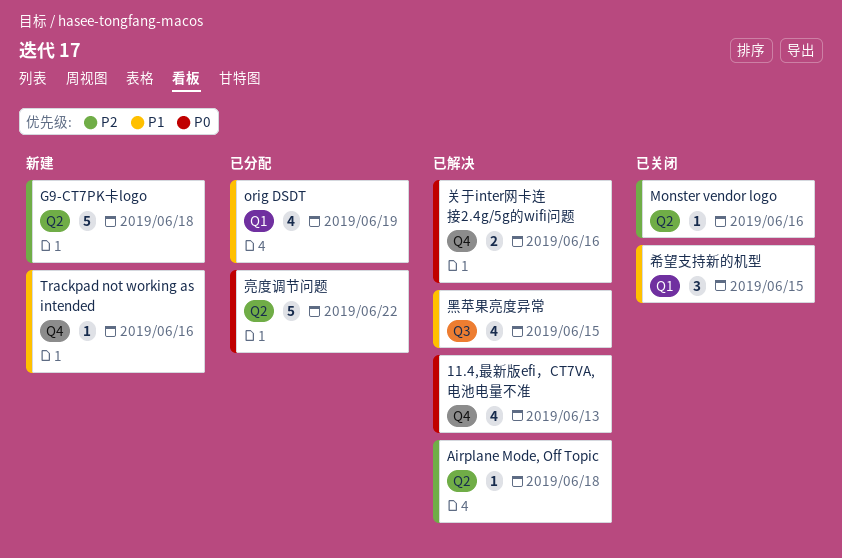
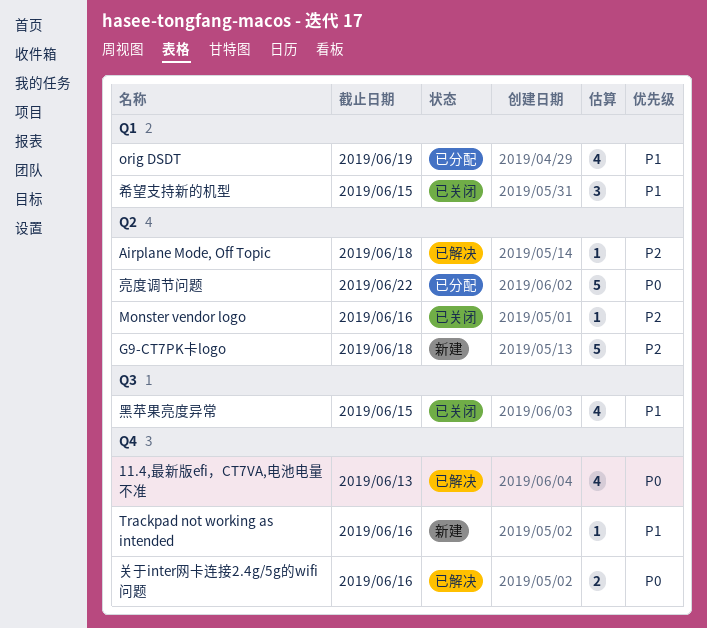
黑苹果亮度异常, status: 已解决 -> 已关闭

